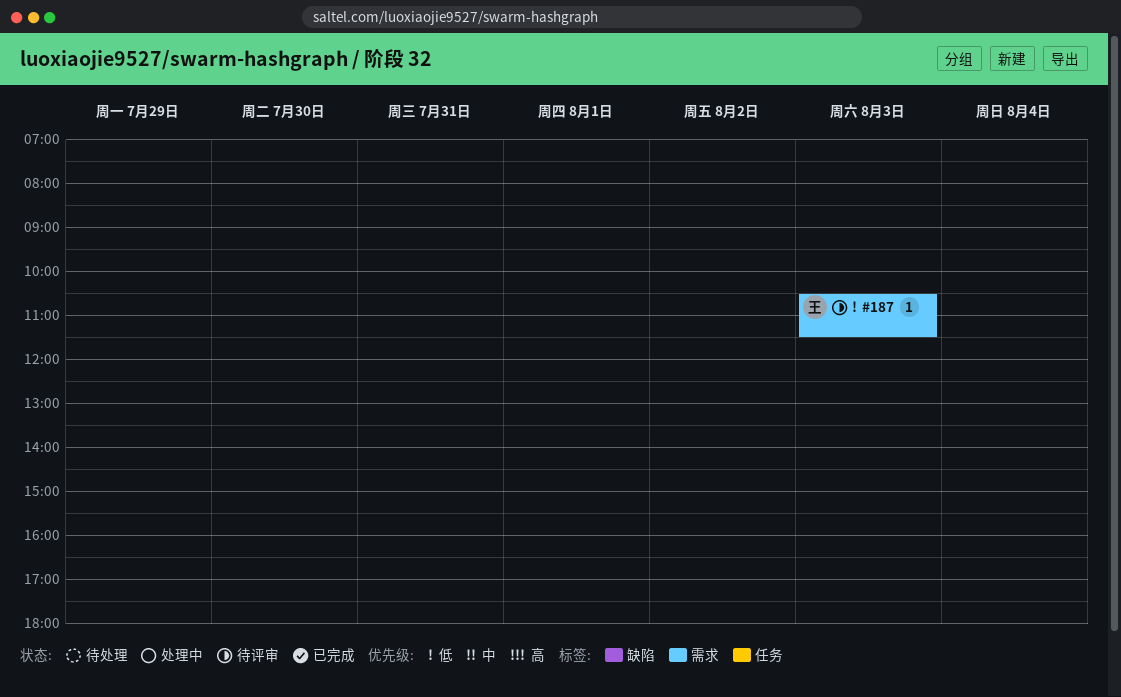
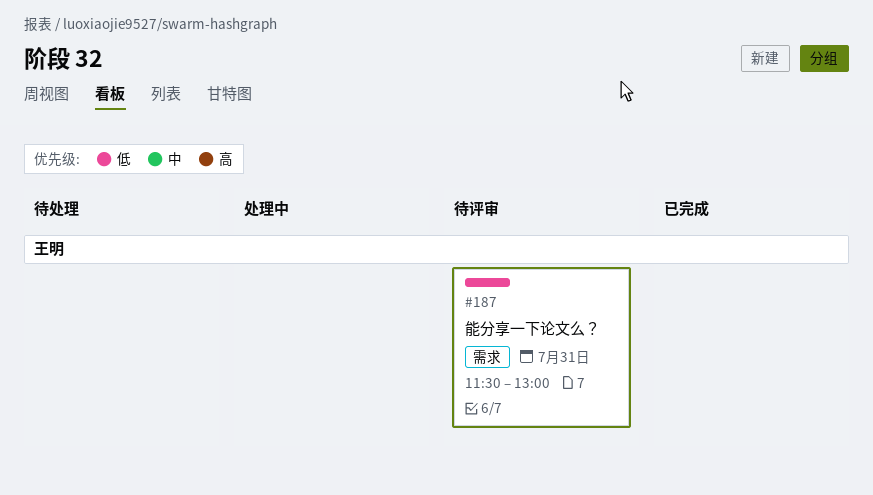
#187, day: Aug 3 -> Jul 31
#187, begins: 10:30 -> 11:30
#187, ends: 11:30 -> 13:00

